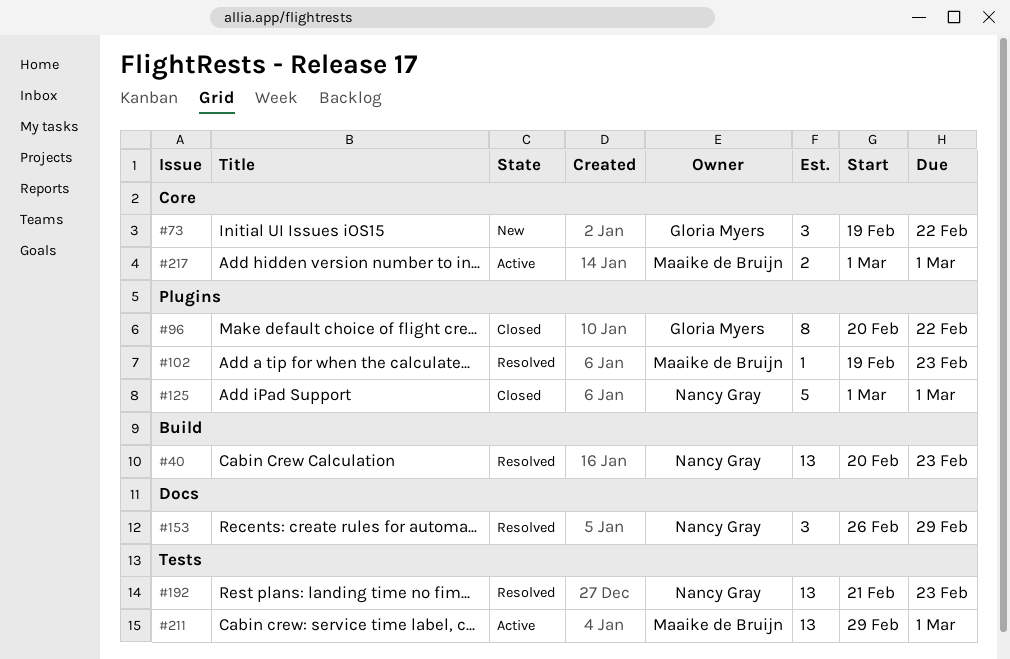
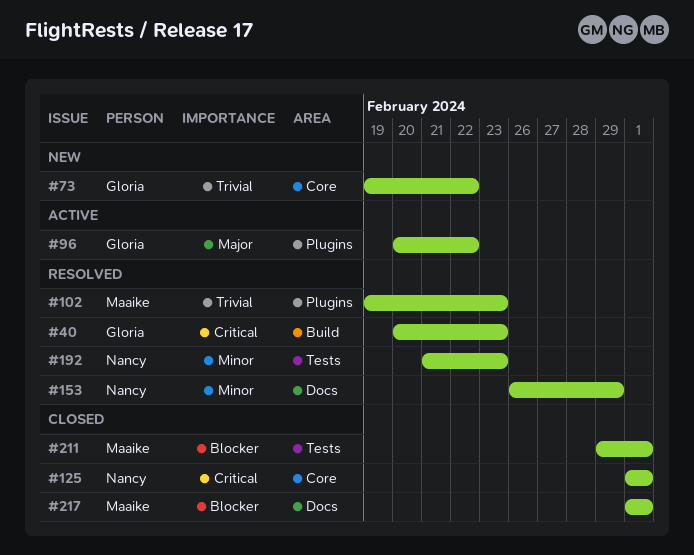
#40, owner: Nancy Gray -> Gloria Myers
#96, status: Closed -> Active
#125, label: Plugins -> Core
#211, status: Active -> Closed
#217, status: Active -> Closed
#217, label: Core -> Docs

